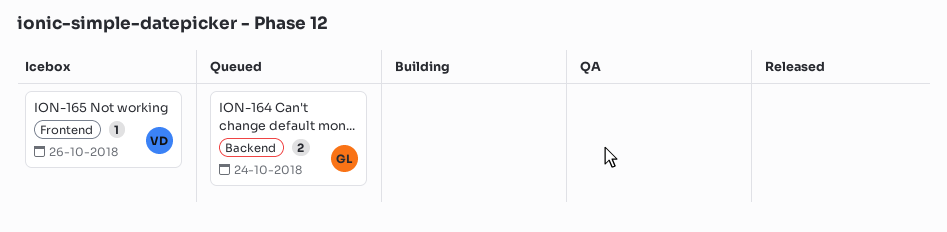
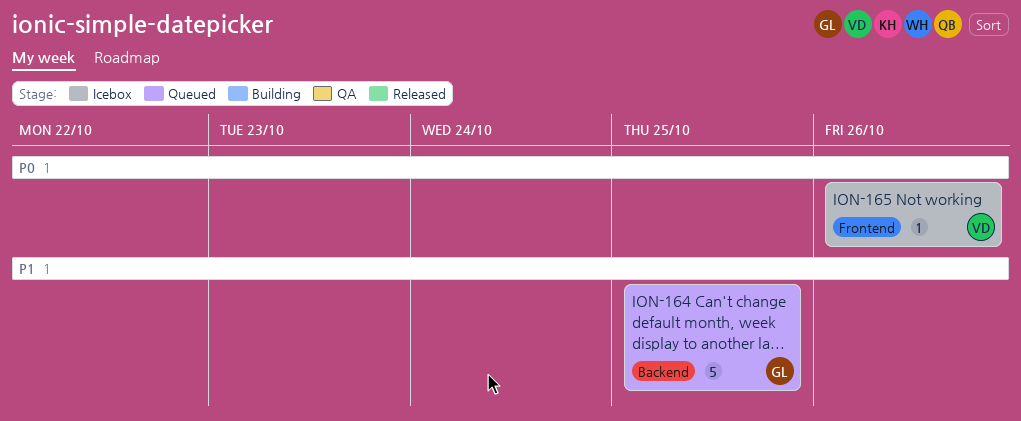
ION-164, estimate: 2 -> 5
ION-164, due: Oct 24 -> Oct 25

